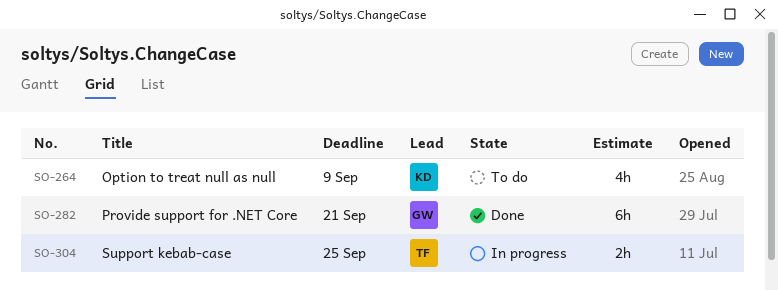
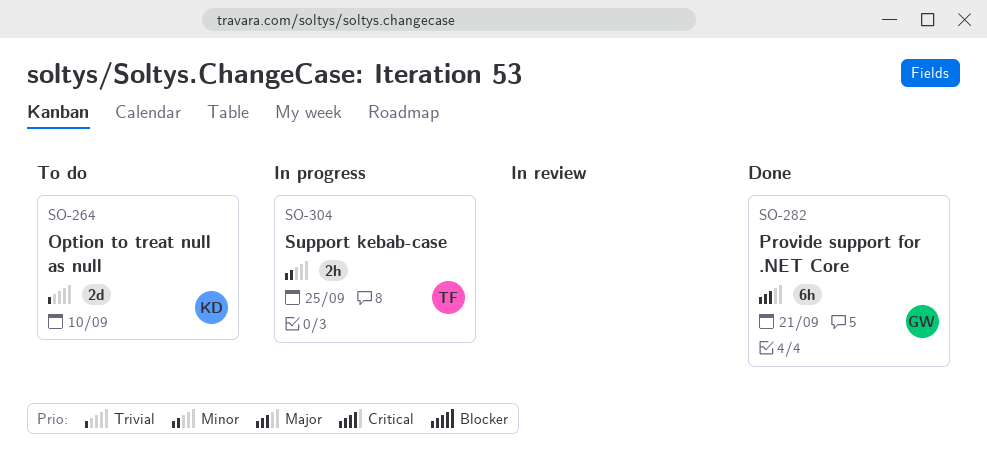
SO-264, estimate: 4h -> 2d
SO-264, due: Sep 9 -> Sep 10

